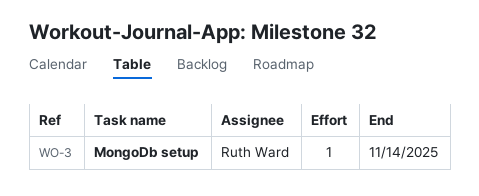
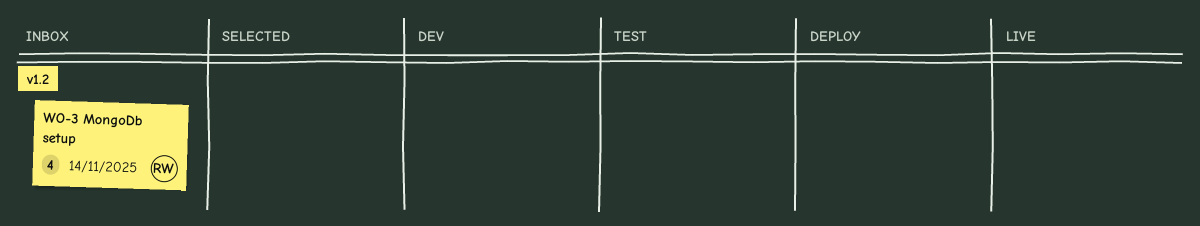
WO-3, estimate: 1 -> 4

